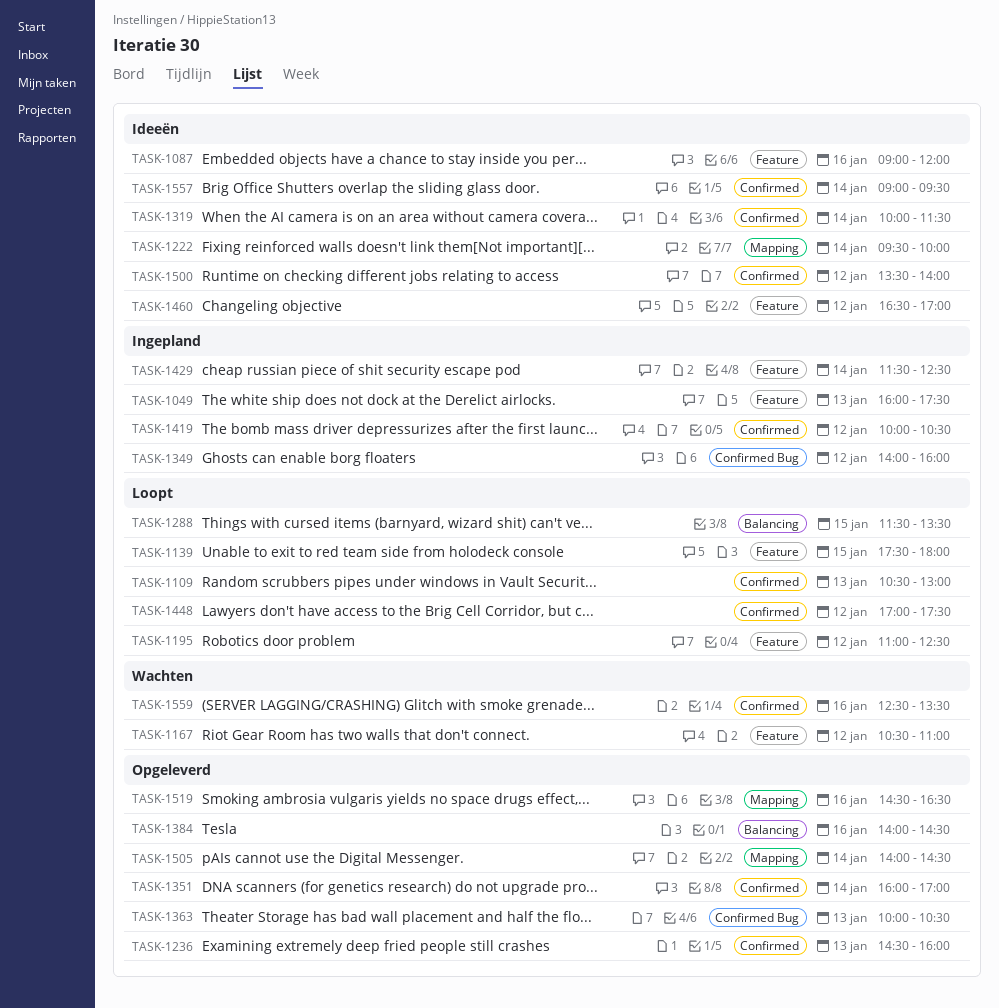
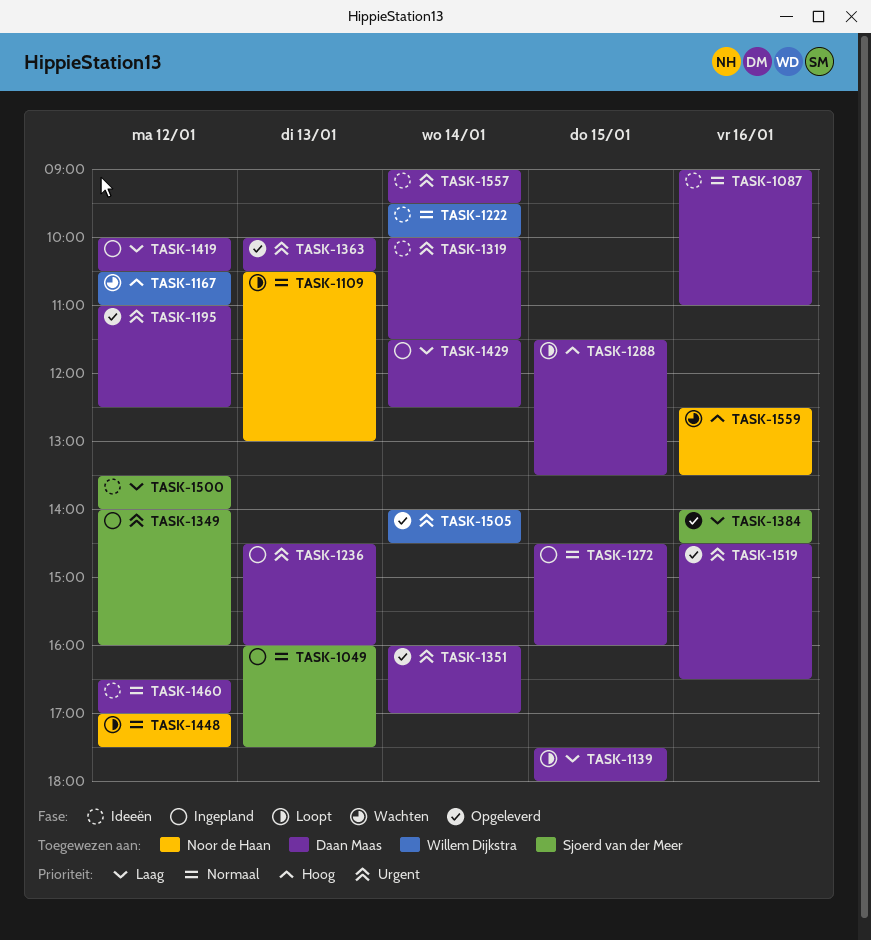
TASK-1087, ends: 12:00 -> 11:00
TASK-1195, status: Loopt -> Opgeleverd
TASK-1236, status: Opgeleverd -> Ingepland
TASK-1272: none -> present

